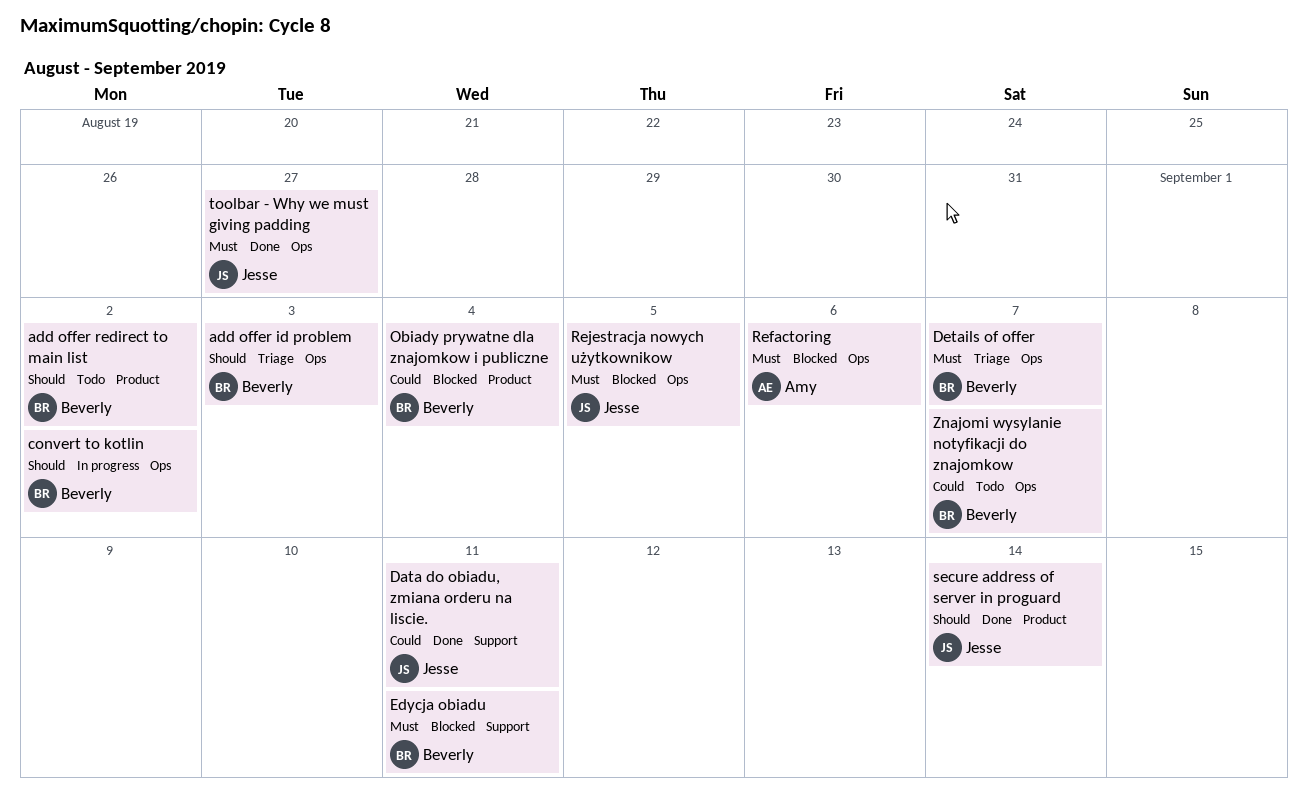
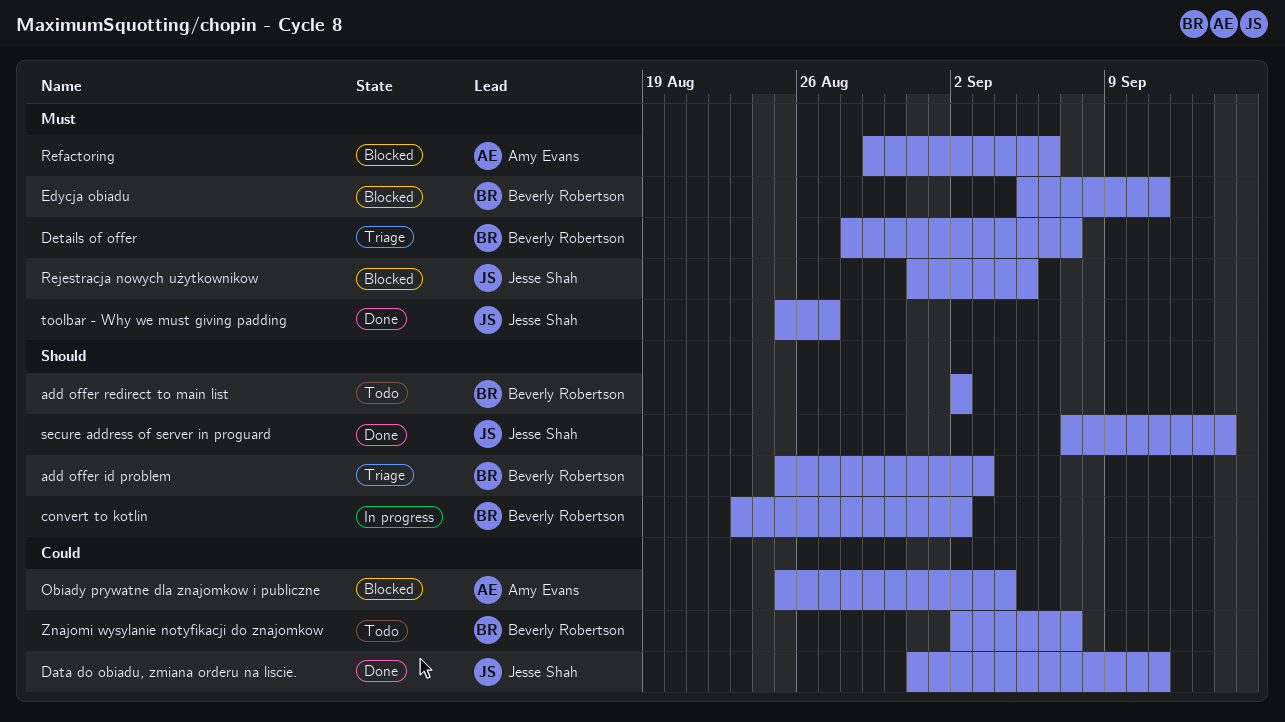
Obiady prywatne dla znajomkow i publiczne, owner: Beverly Robertson -> Amy Evans

